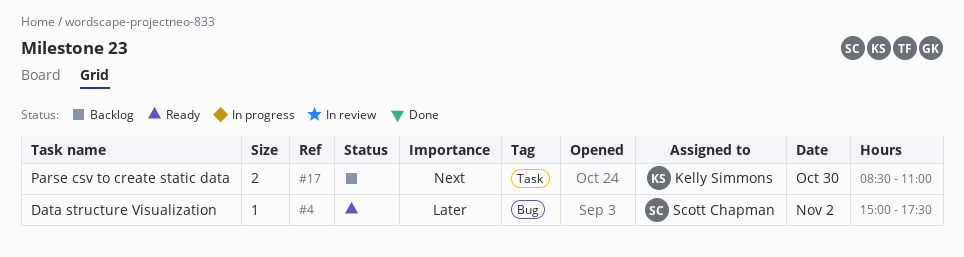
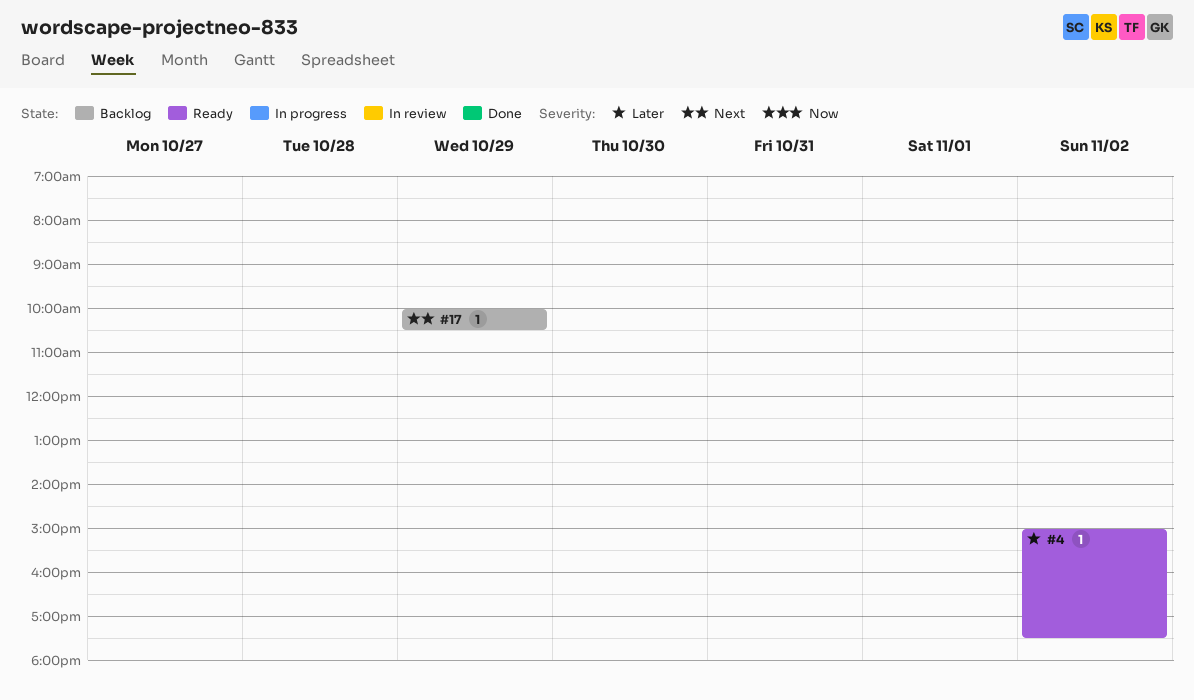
#17, estimate: 2 -> 1
#17, day: Oct 30 -> Oct 29
#17, begins: 08:30 -> 10:00
#17, ends: 11:00 -> 10:30

